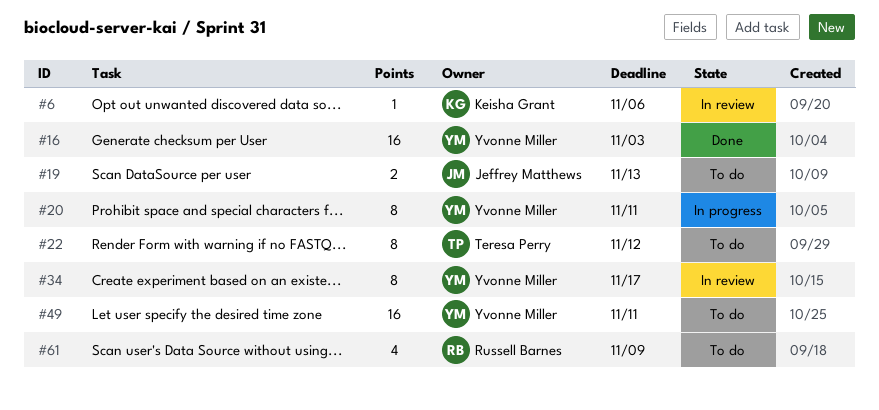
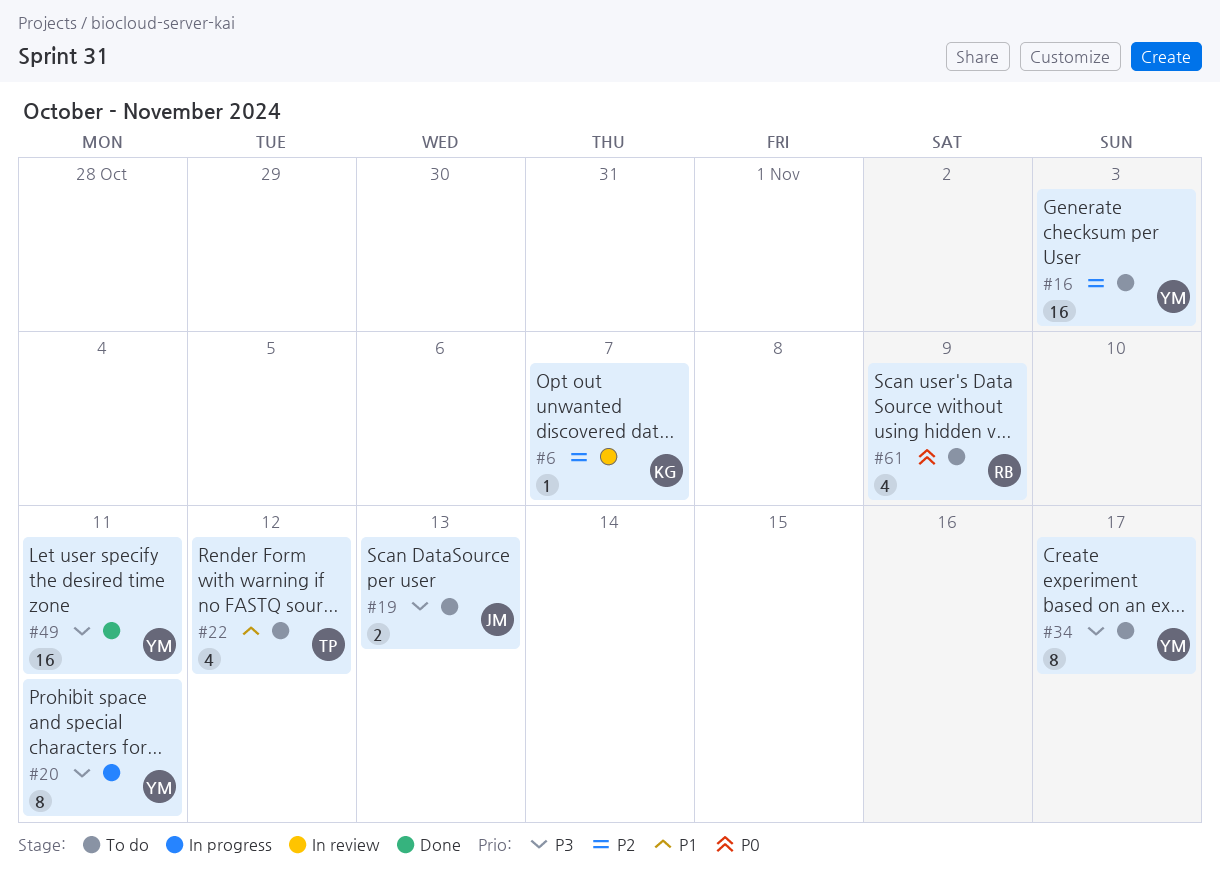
#6, due: Nov 6 -> Nov 7
#16, status: Done -> To do
#22, estimate: 8 -> 4
#34, status: In review -> To do
#49, status: To do -> Done

